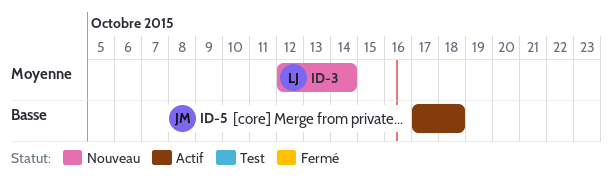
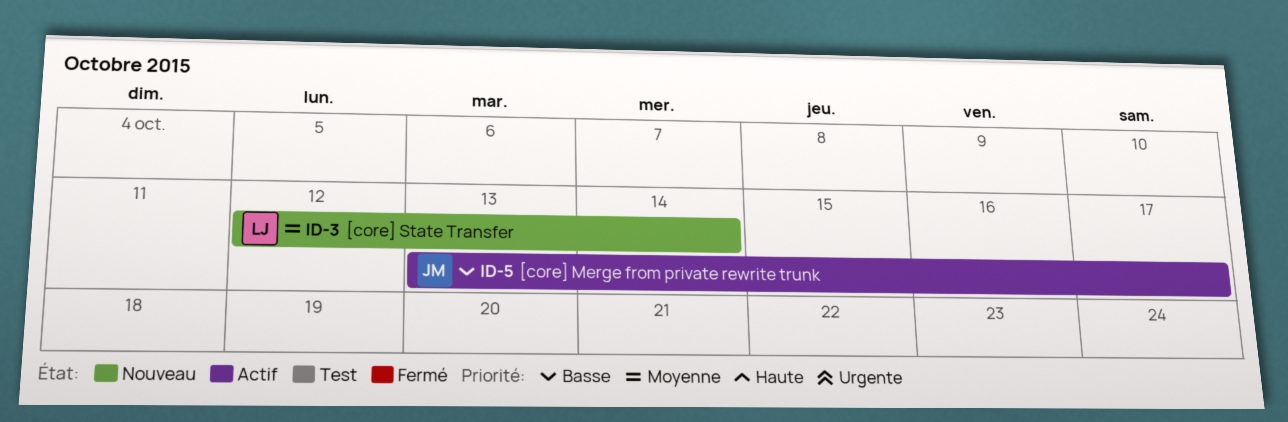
ID-5, start: Oct 17 -> Oct 13
ID-5, due: Oct 18 -> Oct 17

